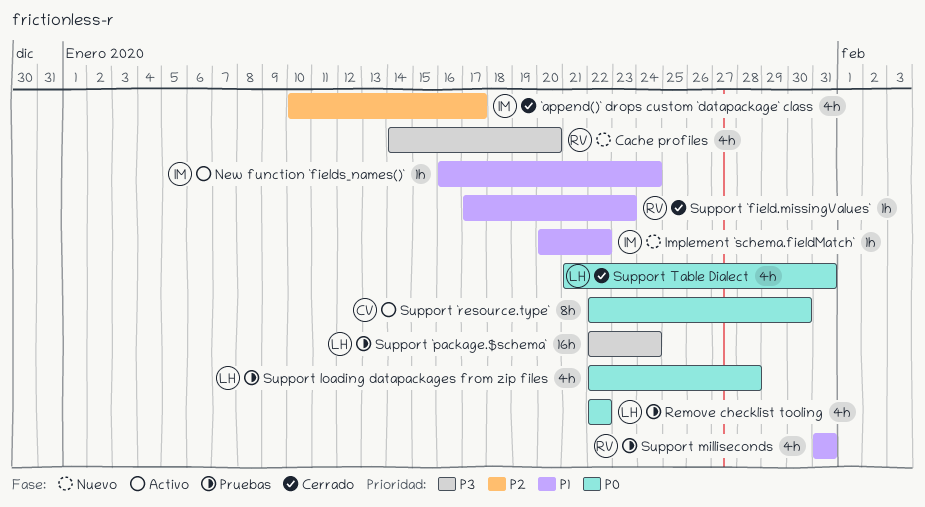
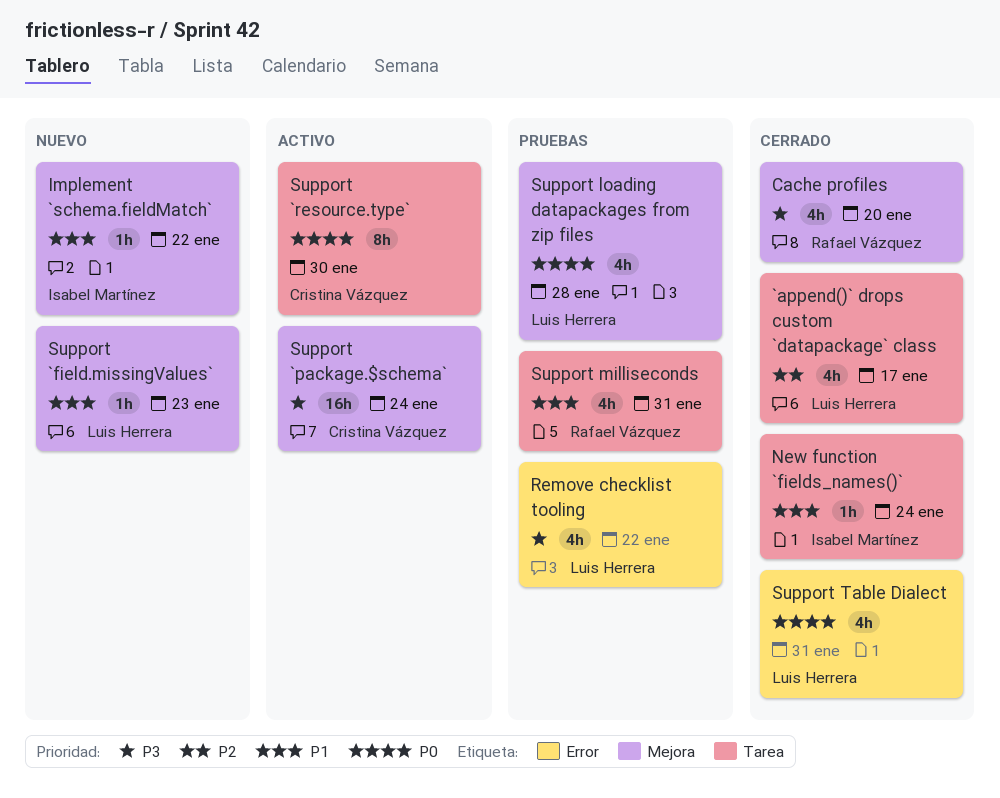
`append()` drops custom `datapackage` class, owner: Isabel Martínez -> Luis Herrera
Cache profiles, status: Nuevo -> Cerrado
New function `fields_names()`, status: Activo -> Cerrado
Remove checklist tooling, priority: P0 -> P3
Support `field.missingValues`, status: Cerrado -> Nuevo
Support `field.missingValues`, owner: Rafael Vázquez -> Luis Herrera
Support `package.$schema`, status: Pruebas -> Activo
Support `package.$schema`, owner: Luis Herrera -> Cristina Vázquez

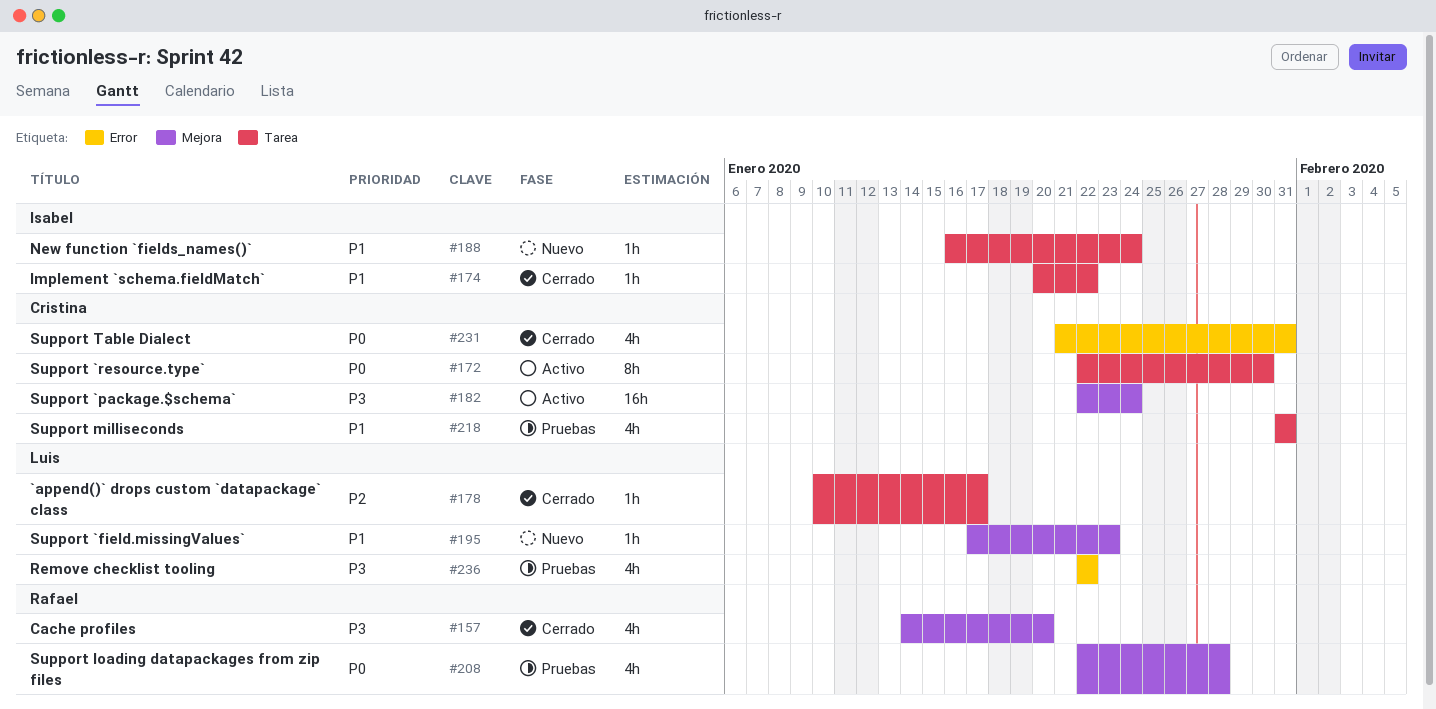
`append()` drops custom `datapackage` class, estimate: 4h -> 1h
Implement `schema.fieldMatch`, status: Nuevo -> Cerrado
Implement `schema.fieldMatch`, label: Mejora -> Tarea
New function `fields_names()`, status: Cerrado -> Nuevo
Support loading datapackages from zip files, owner: Luis Herrera -> Rafael Vázquez
Support milliseconds, owner: Rafael Vázquez -> Cristina Vázquez
Support Table Dialect, owner: Luis Herrera -> Cristina Vázquez

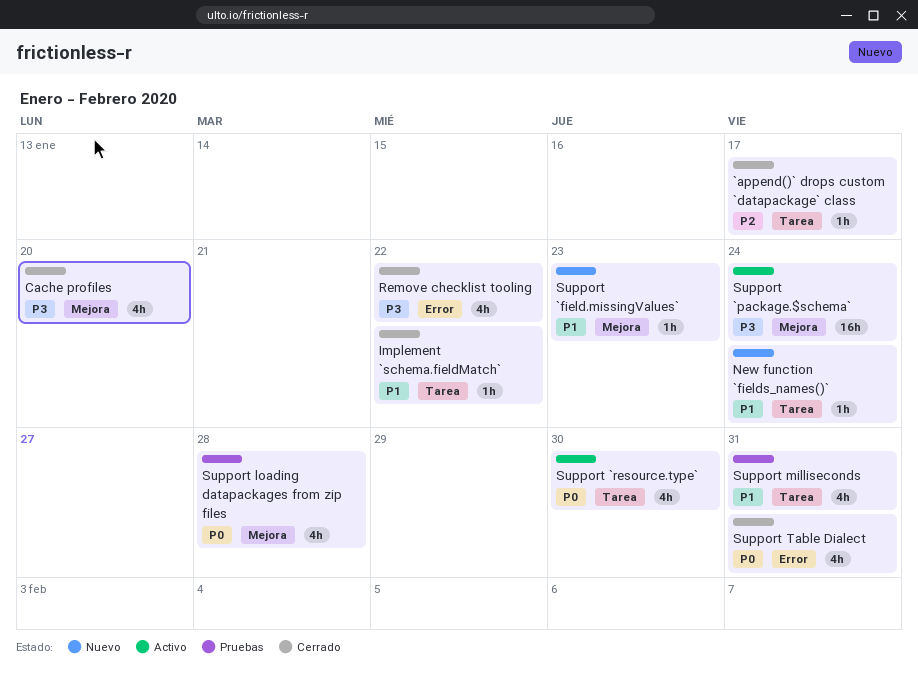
Remove checklist tooling, status: Pruebas -> Cerrado
Support `resource.type`, estimate: 8h -> 4h

